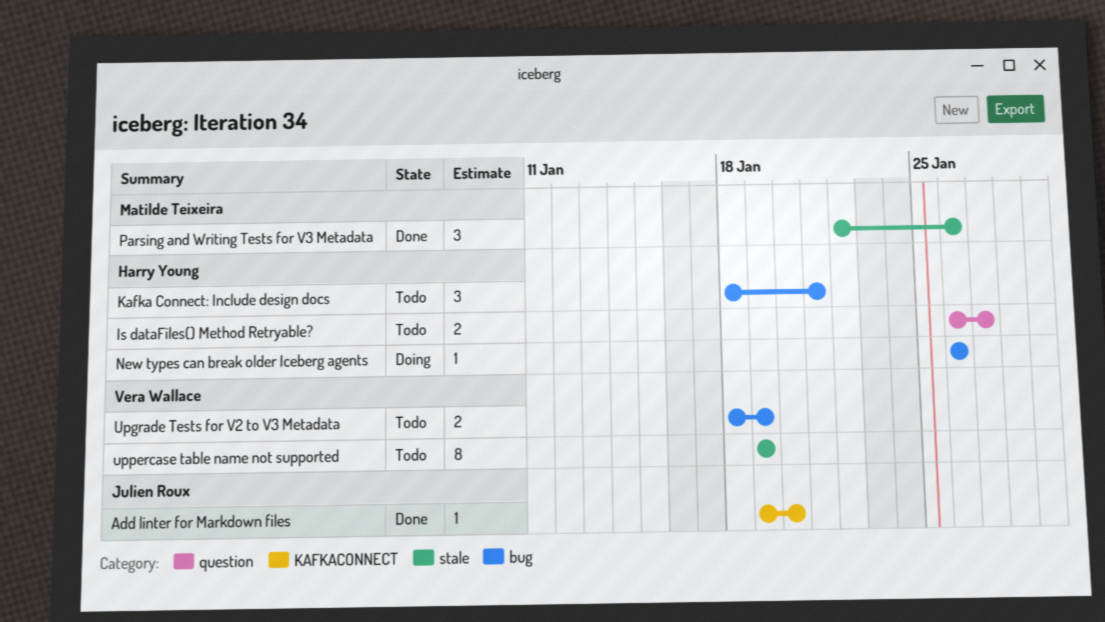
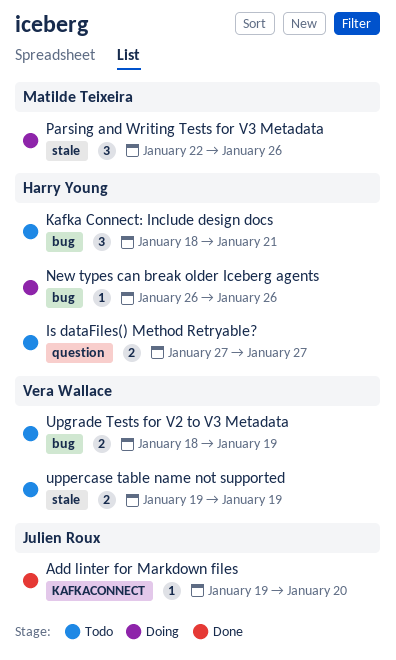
Is dataFiles() Method Retryable?, start: Jan 26 -> Jan 27
Parsing and Writing Tests for V3 Metadata, status: Done -> Doing
uppercase table name not supported, estimate: 8 -> 2

